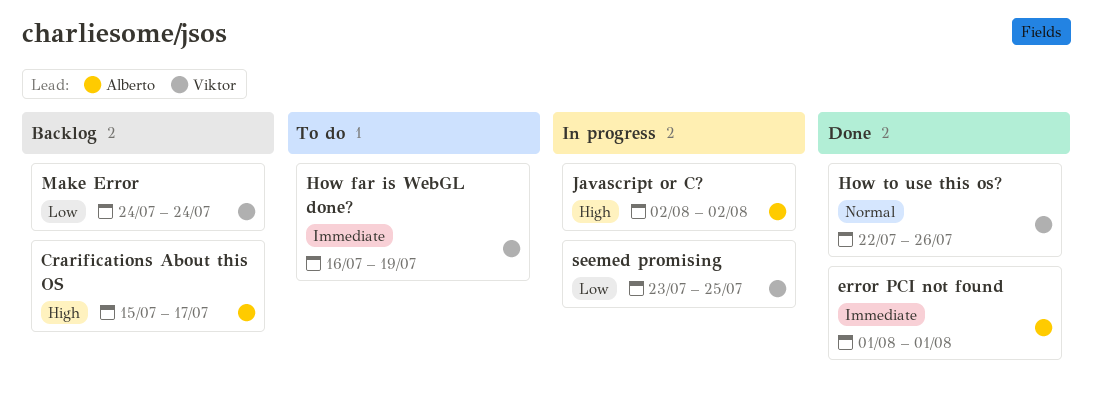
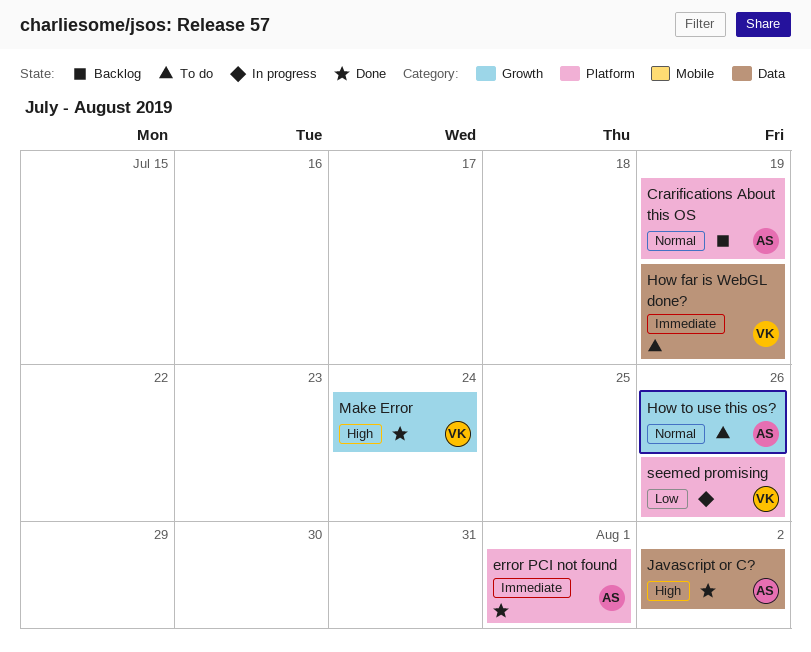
Crarifications About this OS, priority: High -> Normal
Crarifications About this OS, due: Jul 17 -> Jul 19
How to use this os?, status: Done -> To do
How to use this os?, owner: Viktor -> Alberto
Javascript or C?, status: In progress -> Done
Make Error, status: Backlog -> Done
Make Error, priority: Low -> High
seemed promising, due: Jul 25 -> Jul 26

